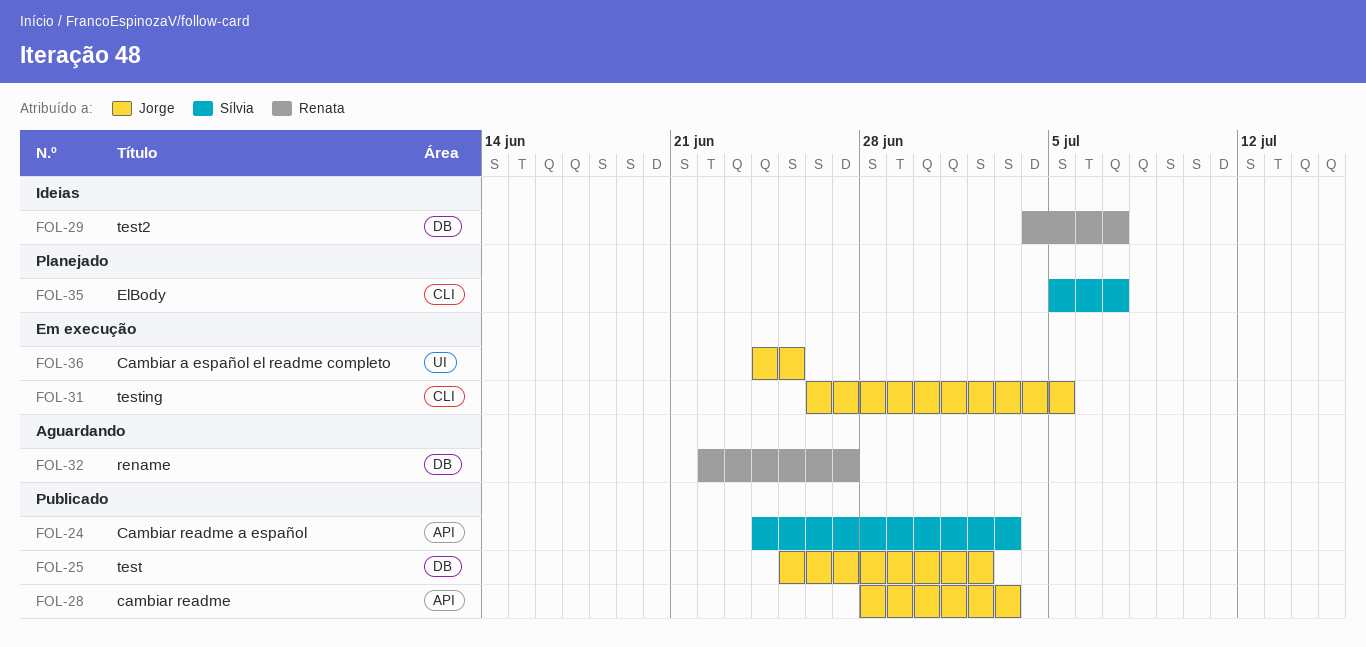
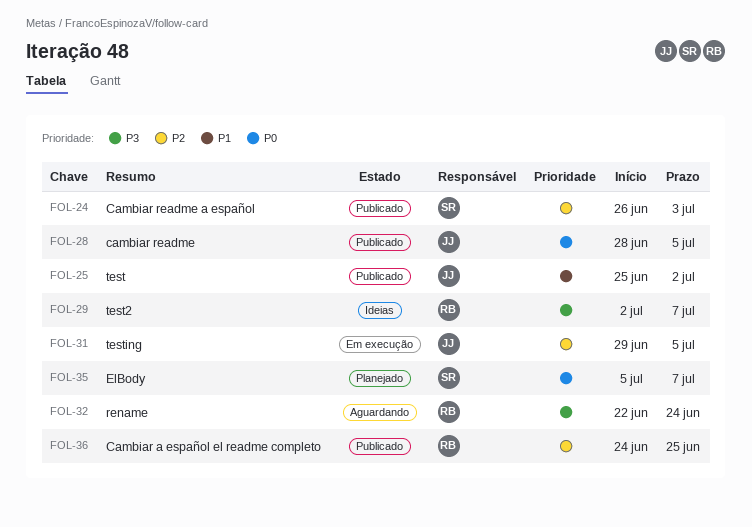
FOL-24, start: Jun 24 -> Jun 26
FOL-28, due: Jul 3 -> Jul 5
FOL-29, start: Jul 4 -> Jul 2
FOL-31, start: Jun 26 -> Jun 29
FOL-32, due: Jun 27 -> Jun 24
FOL-36, status: Em execução -> Publicado
FOL-36, owner: Jorge -> Renata

